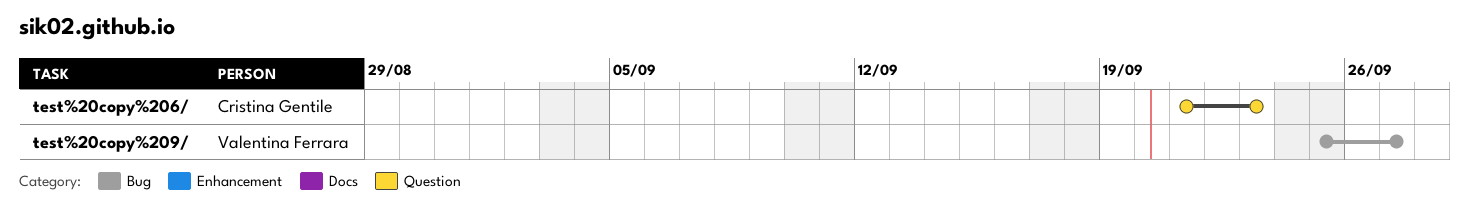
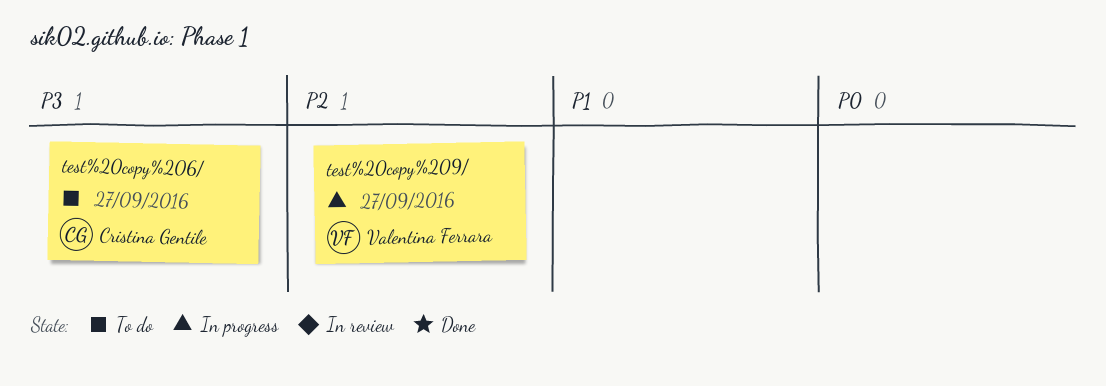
test%20copy%206/, due: Sep 23 -> Sep 27

